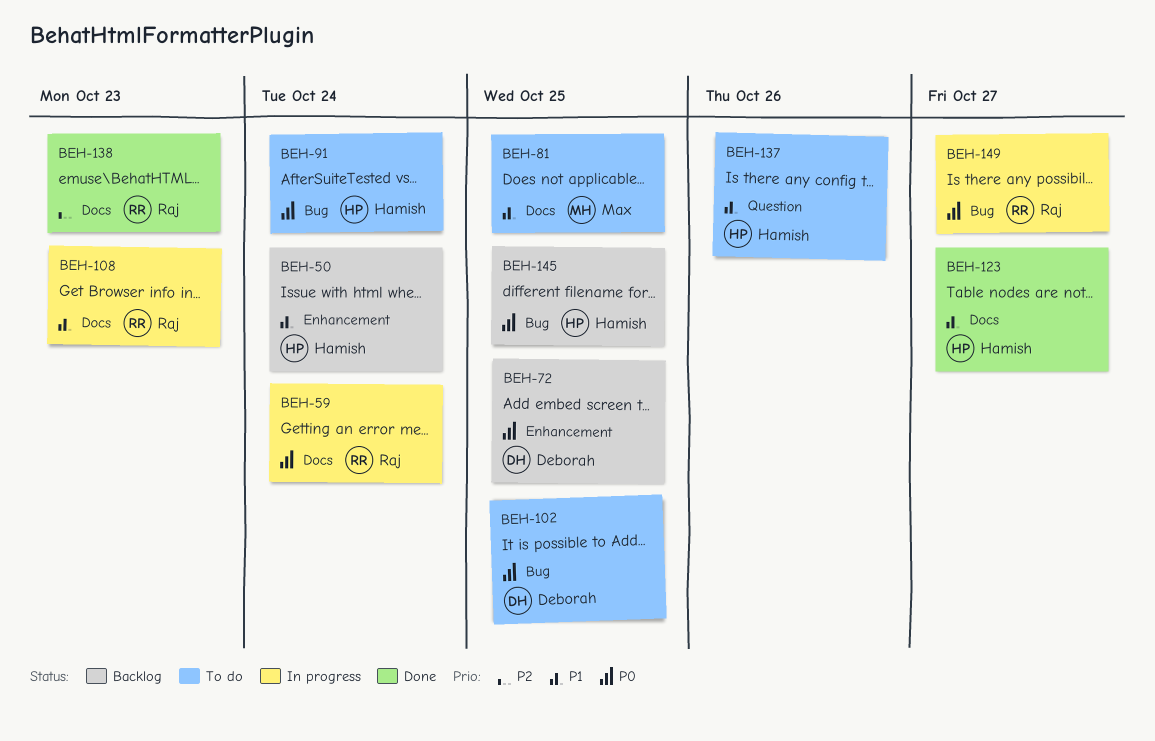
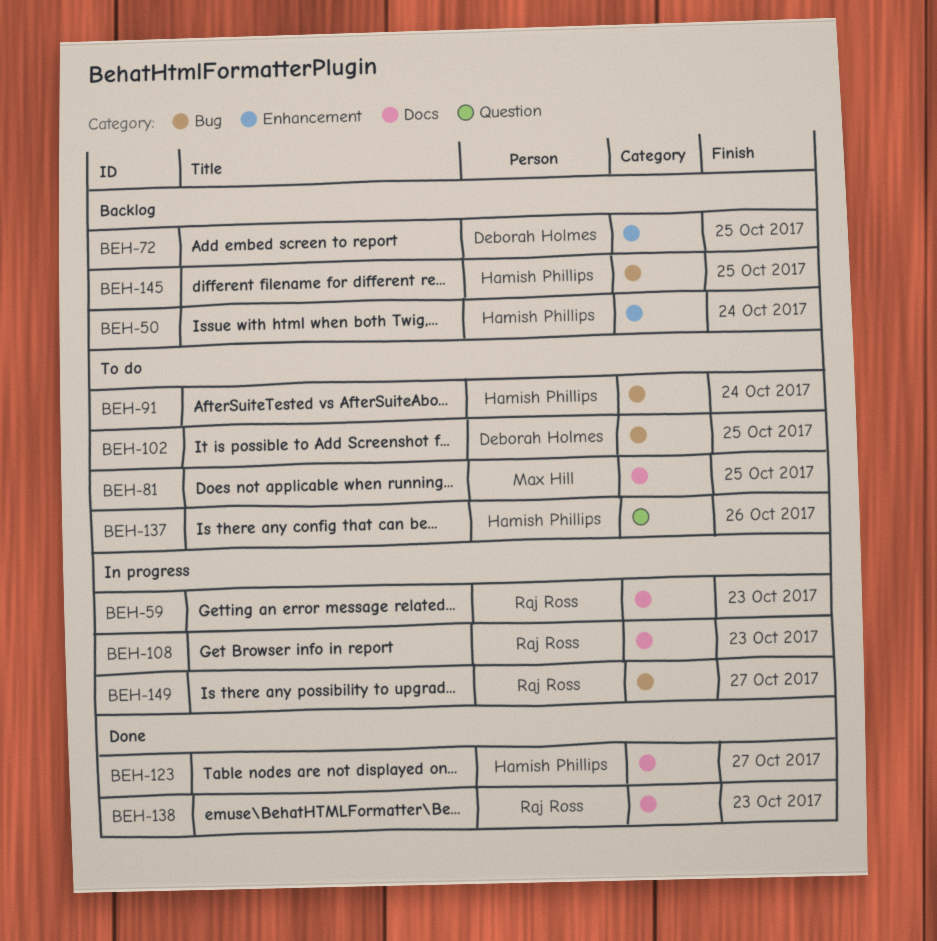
BEH-59, due: Oct 24 -> Oct 23

